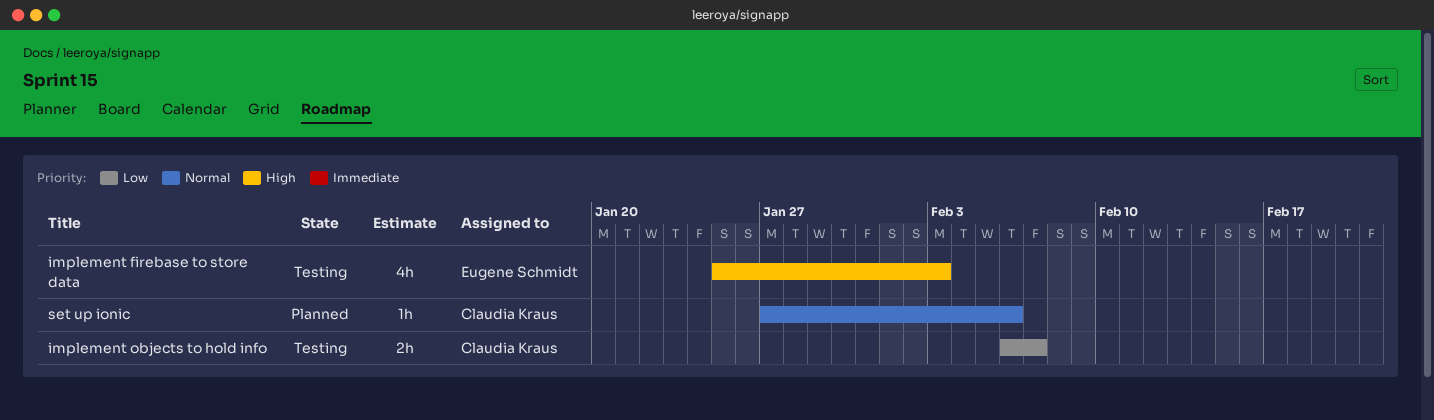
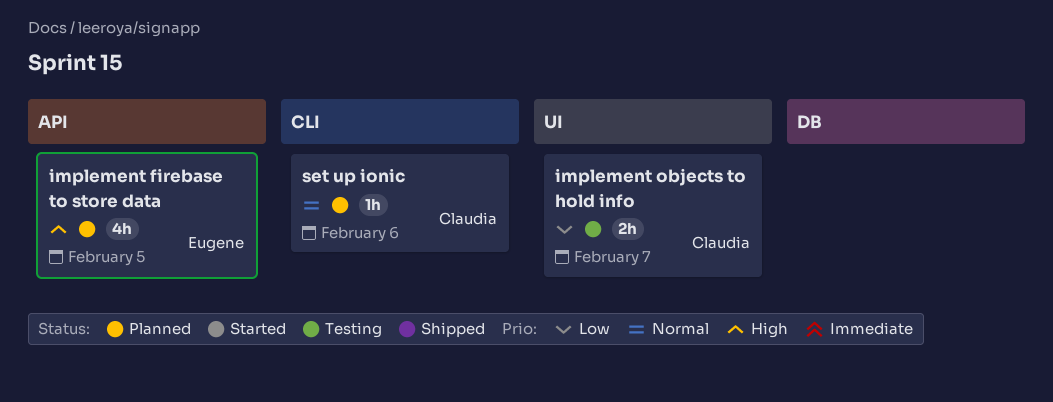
implement firebase to store data, status: Testing -> Planned
implement firebase to store data, due: Feb 3 -> Feb 5

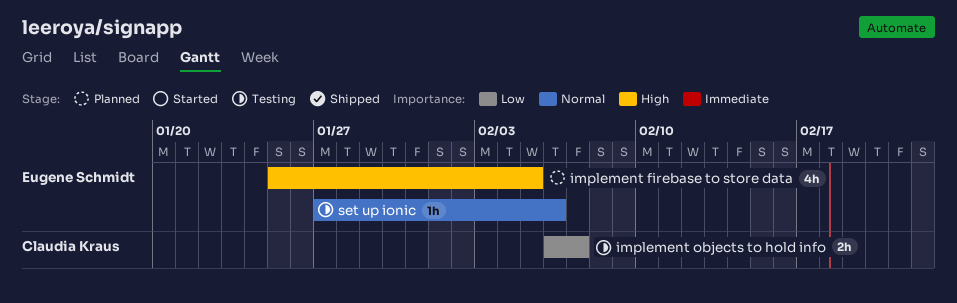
set up ionic, status: Planned -> Testing
set up ionic, owner: Claudia Kraus -> Eugene Schmidt

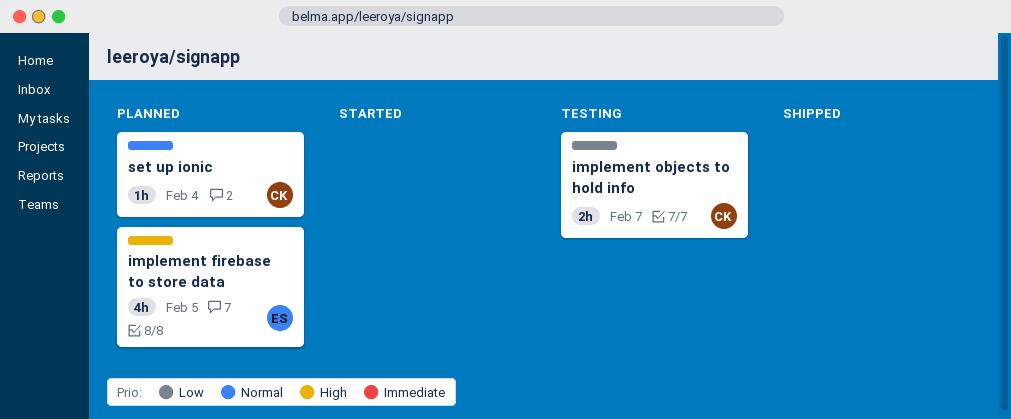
set up ionic, status: Testing -> Planned
set up ionic, owner: Eugene Schmidt -> Claudia Kraus
set up ionic, due: Feb 6 -> Feb 4

